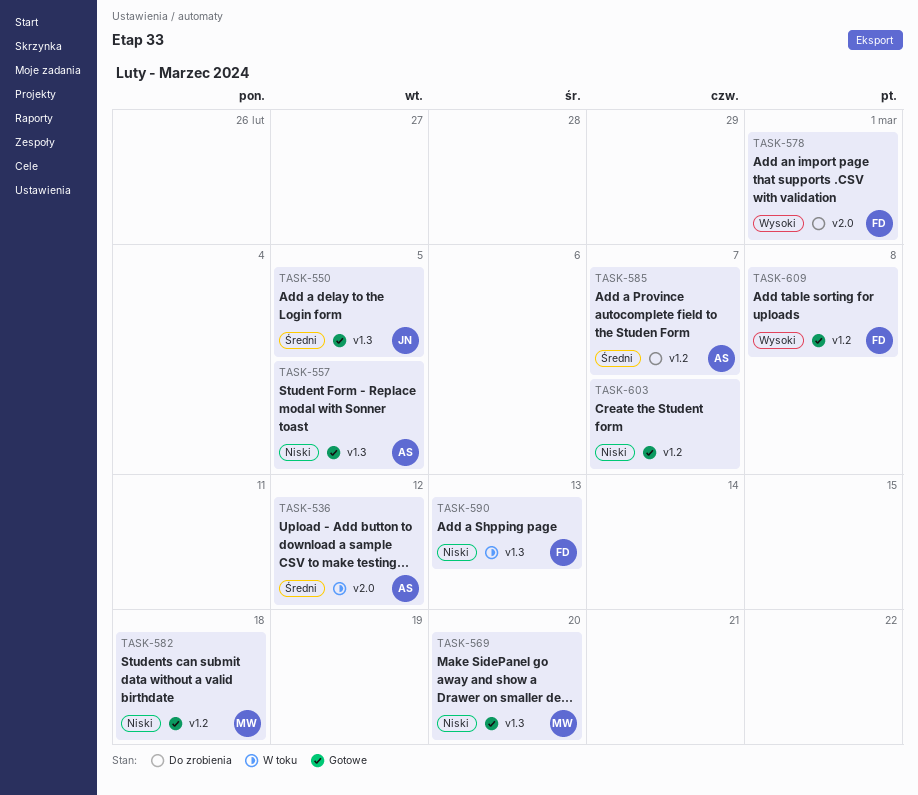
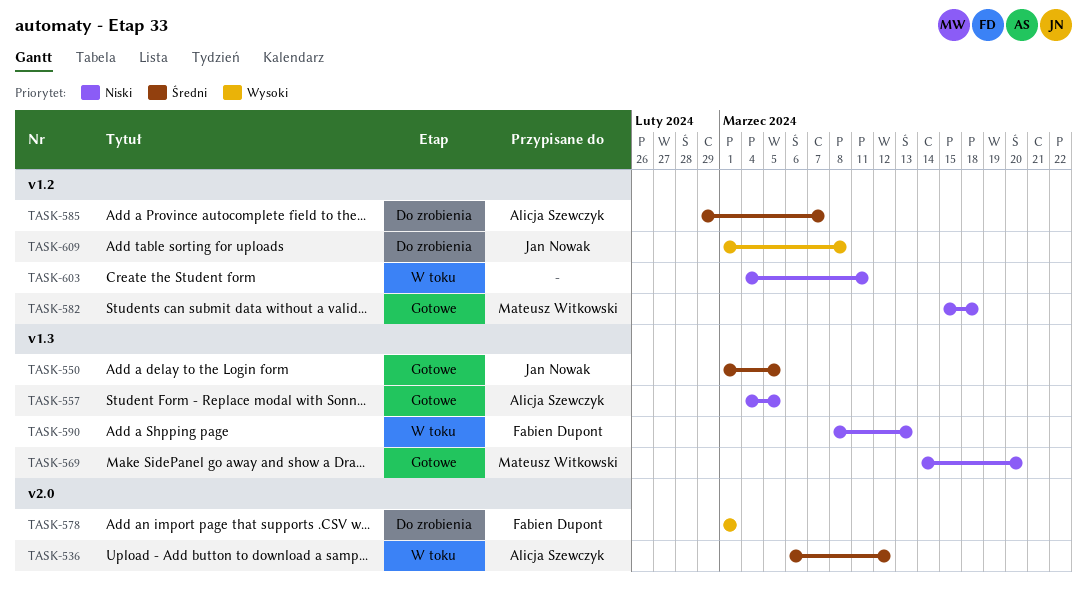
TASK-603, status: Gotowe -> W toku
TASK-603, due: Mar 7 -> Mar 11
TASK-609, status: Gotowe -> Do zrobienia
TASK-609, owner: Fabien Dupont -> Jan Nowak

